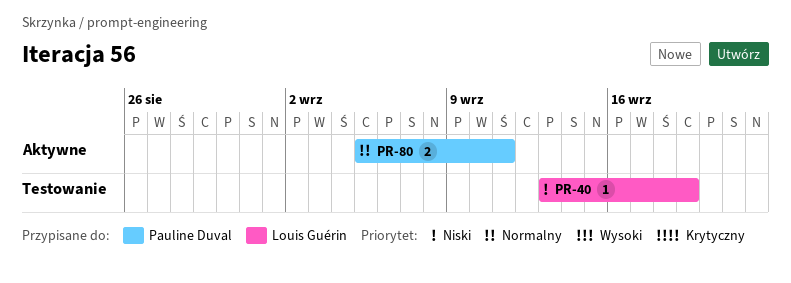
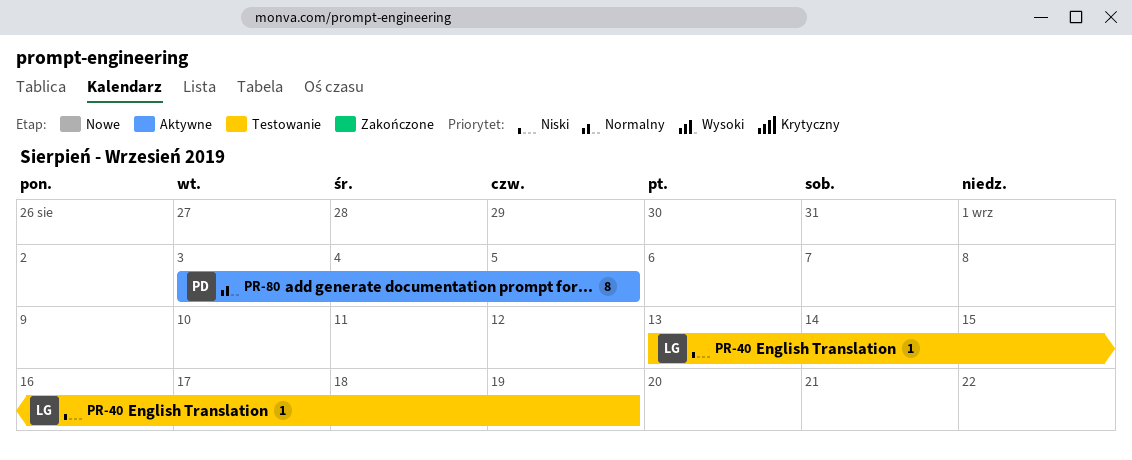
PR-80, estimate: 2 -> 8
PR-80, start: Sep 5 -> Sep 3
PR-80, due: Sep 11 -> Sep 5

